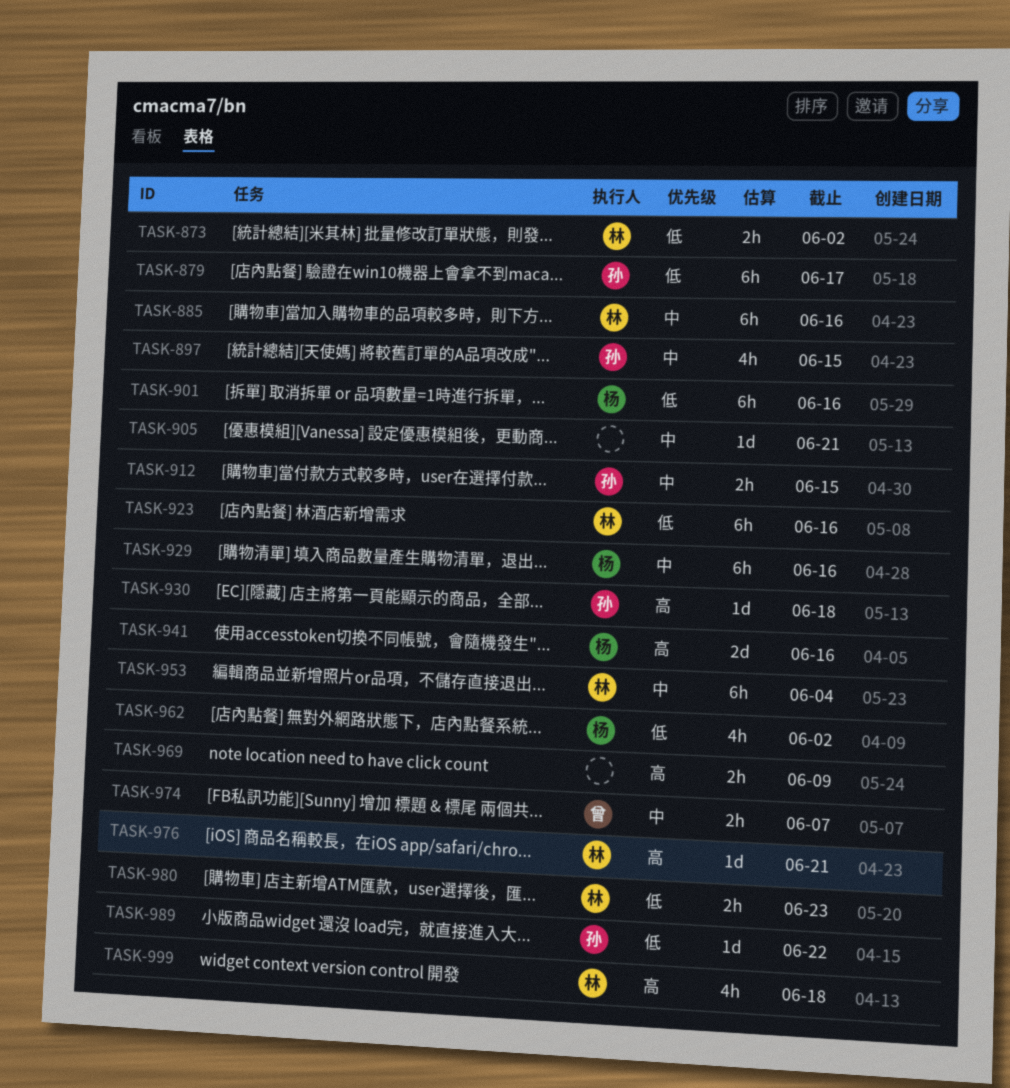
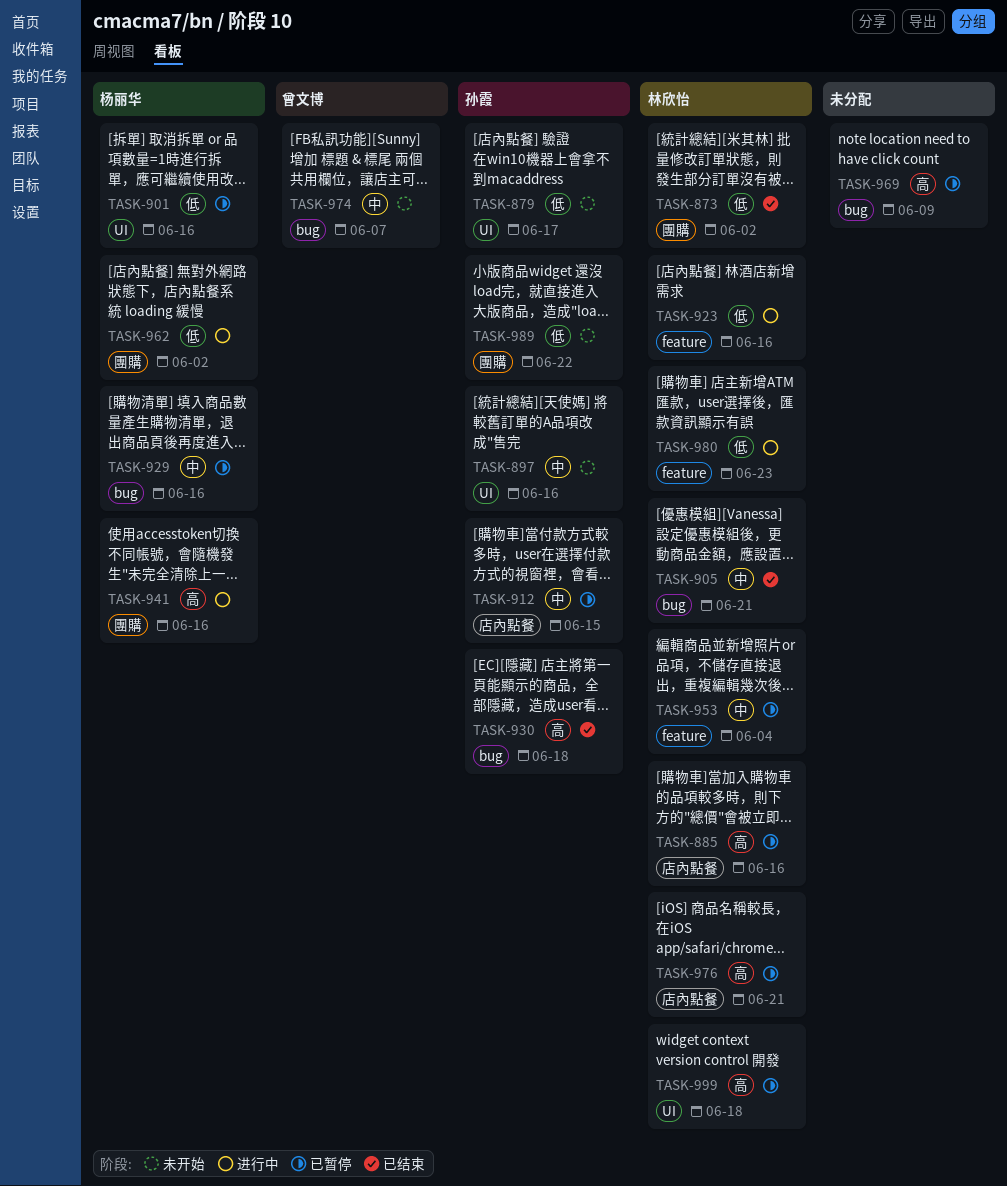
TASK-885, priority: 中 -> 高
TASK-897, due: Jun 15 -> Jun 16
TASK-905, owner: none -> 林欣怡

